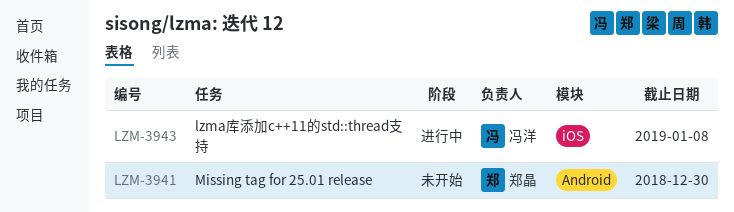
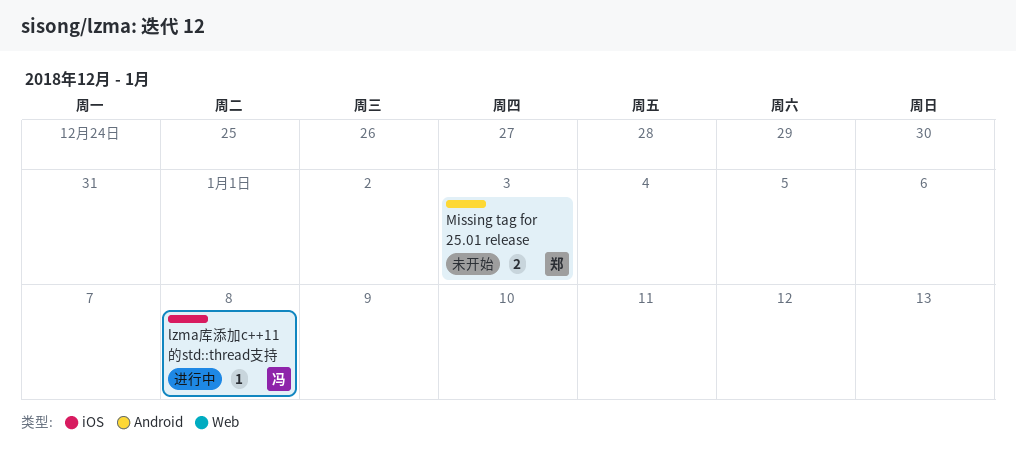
Missing tag for 25.01 release, due: Dec 30 -> Jan 3

